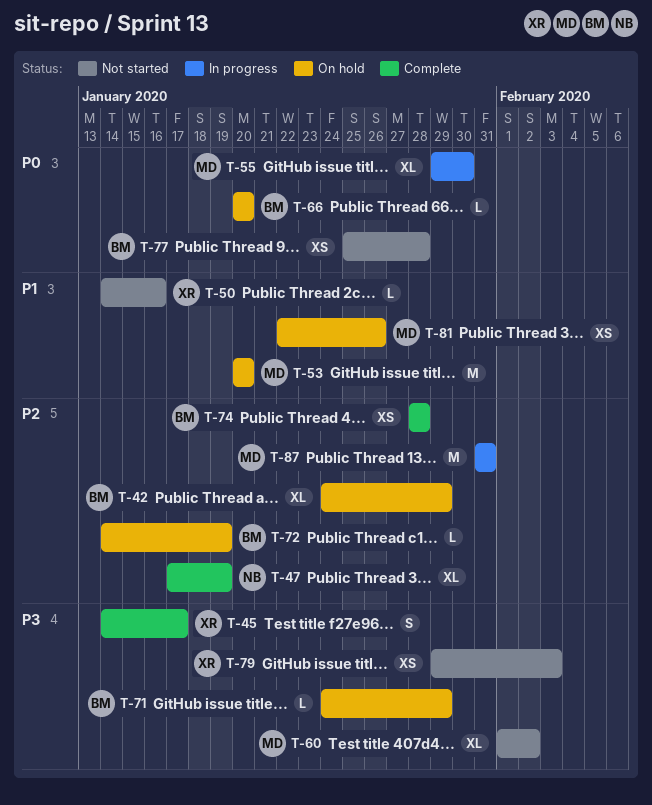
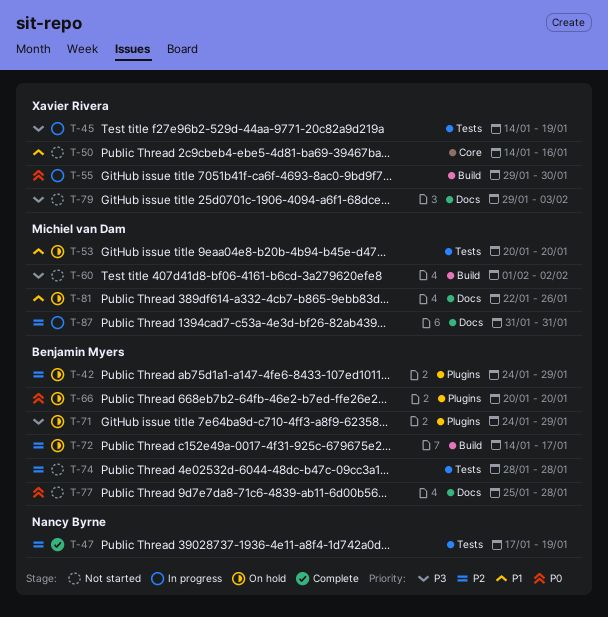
T-45, status: Complete -> In progress
T-45, due: Jan 17 -> Jan 19
T-55, owner: Michiel van Dam -> Xavier Rivera
T-72, due: Jan 19 -> Jan 17
T-74, status: Complete -> Not started

